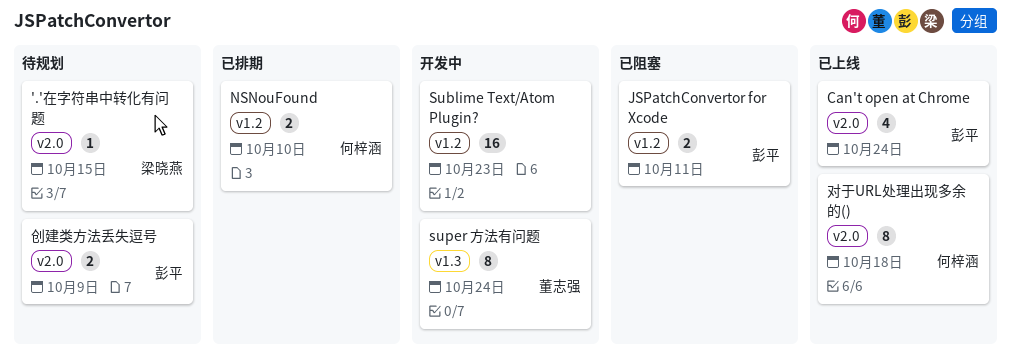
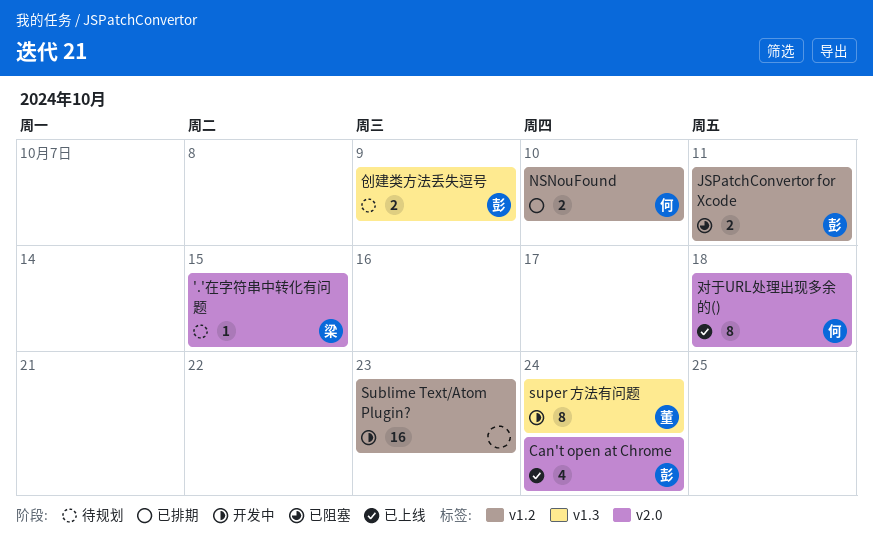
创建类方法丢失逗号, label: v2.0 -> v1.3

